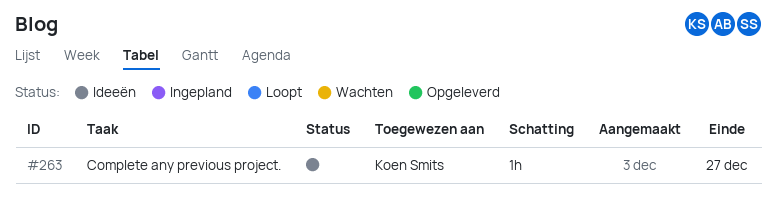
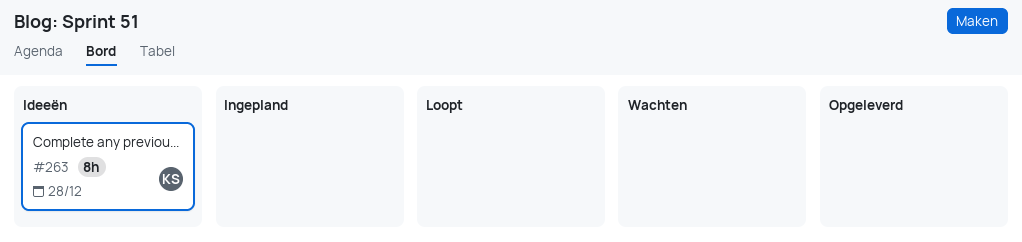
#263, estimate: 1h -> 8h
#263, due: Dec 27 -> Dec 28

